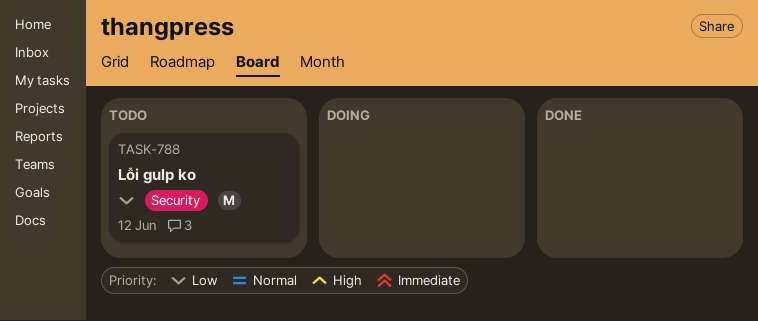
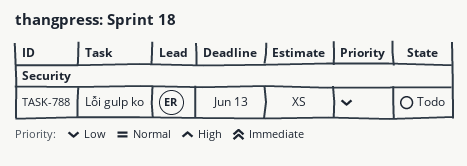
TASK-788, estimate: M -> XS
TASK-788, due: Jun 12 -> Jun 13

